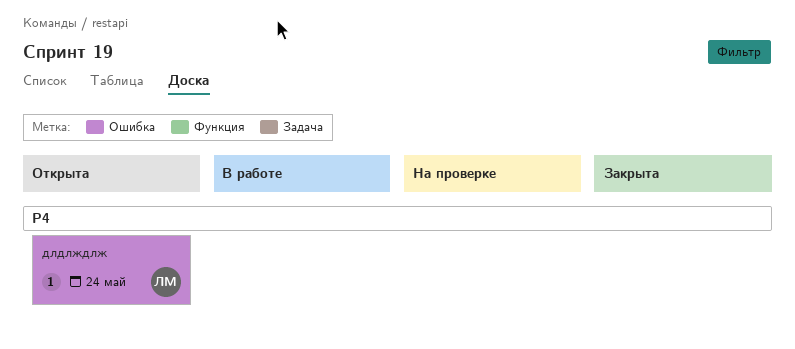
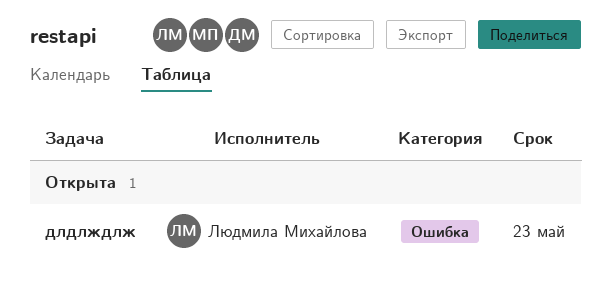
длдлждлж, due: May 24 -> May 23

